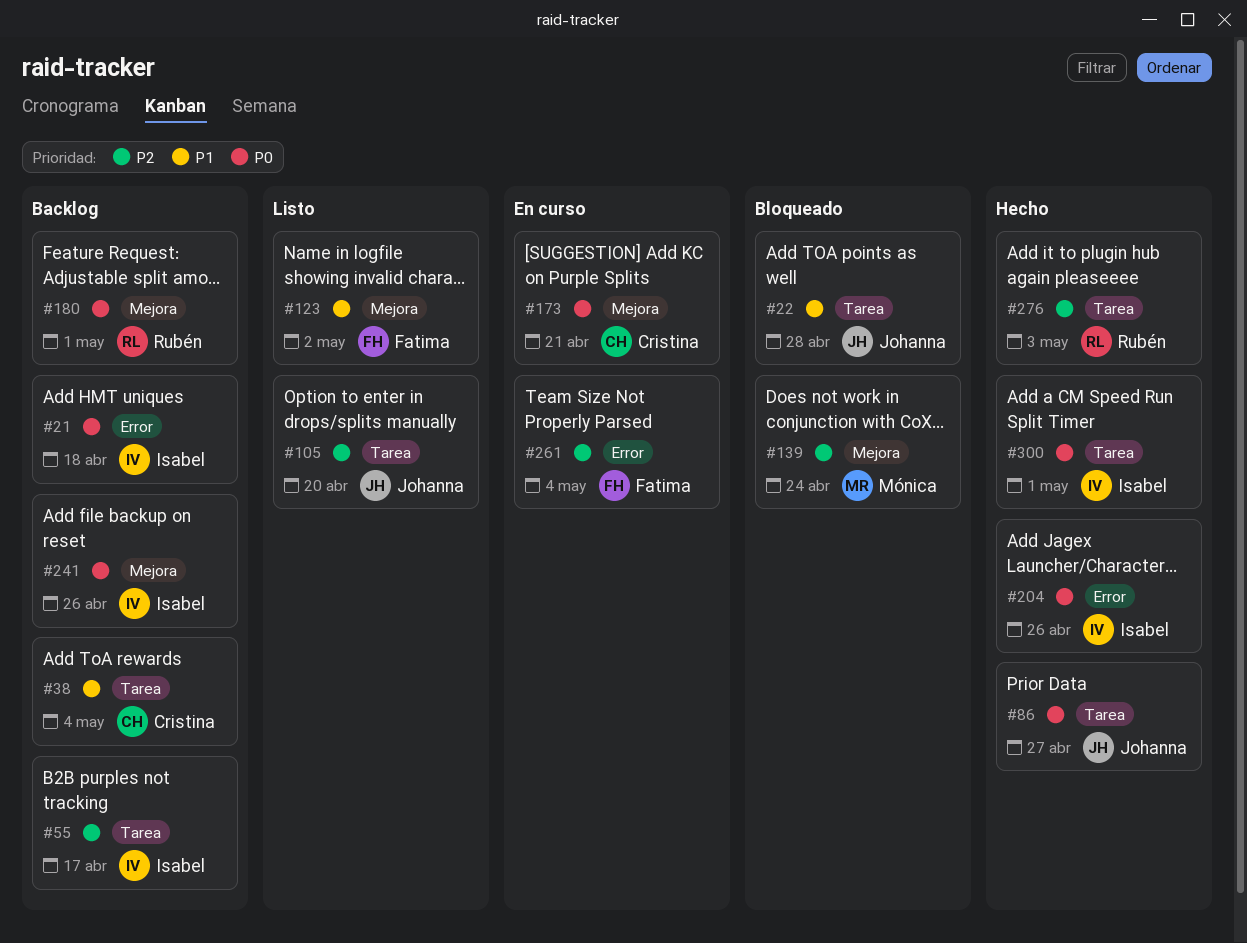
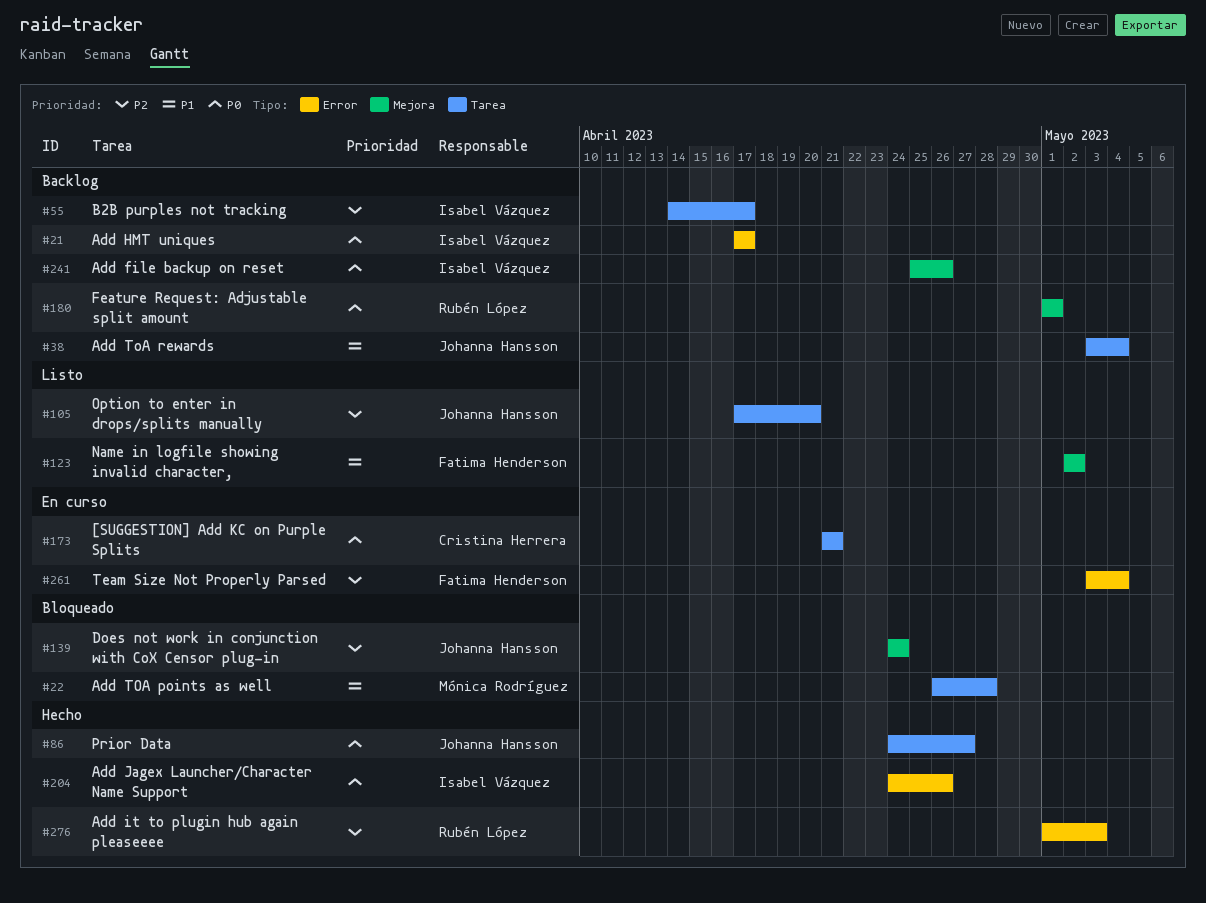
#21, due: Apr 18 -> Apr 17
#22, owner: Johanna Hansson -> Mónica Rodríguez
#38, owner: Cristina Herrera -> Johanna Hansson
#139, owner: Mónica Rodríguez -> Johanna Hansson
#173, label: Mejora -> Tarea
#276, label: Tarea -> Error
#300: present -> none

